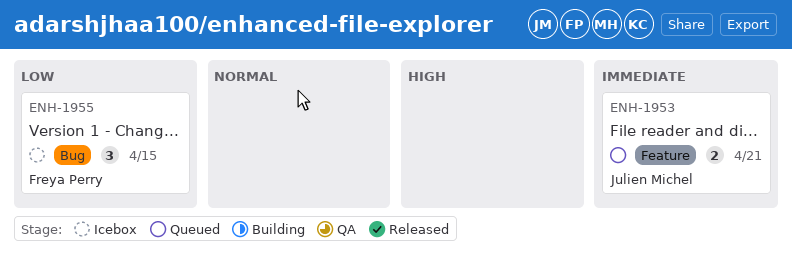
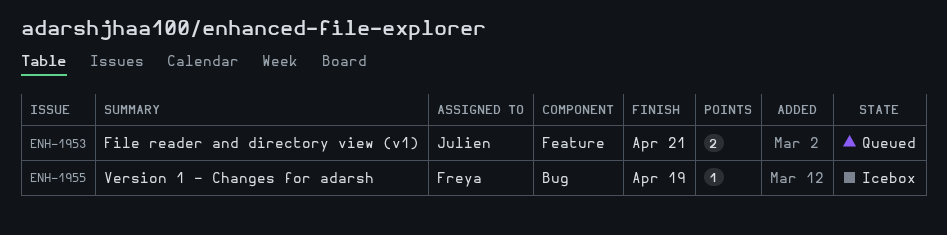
ENH-1955, estimate: 3 -> 1
ENH-1955, due: Apr 15 -> Apr 19

